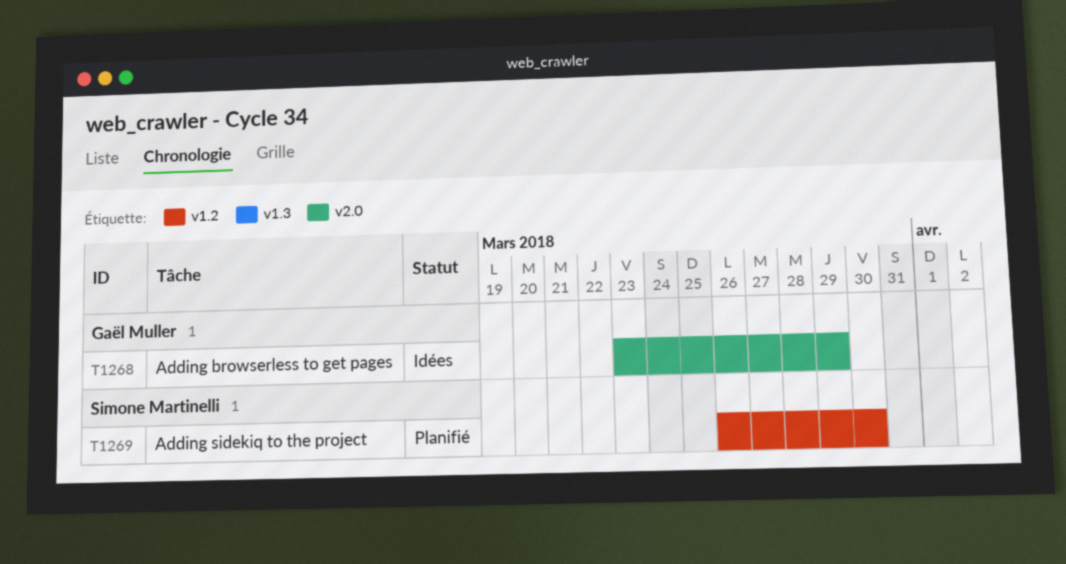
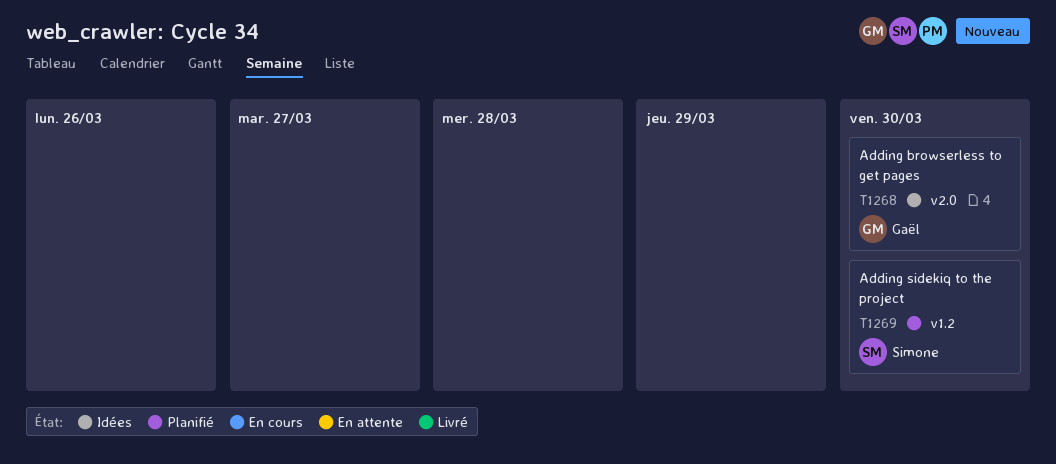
T1268, due: Mar 29 -> Mar 30

